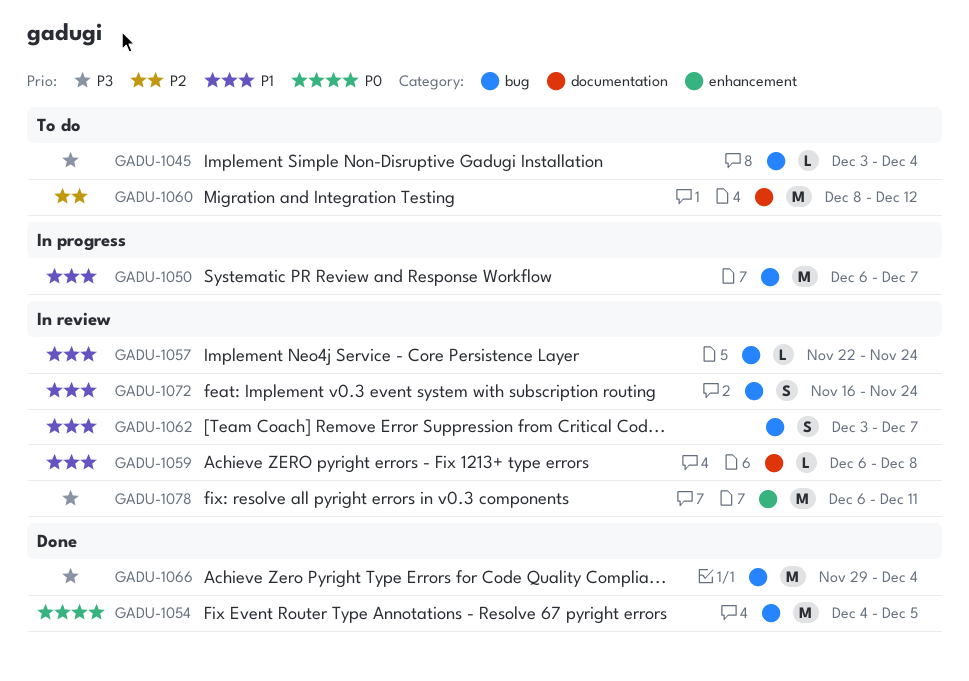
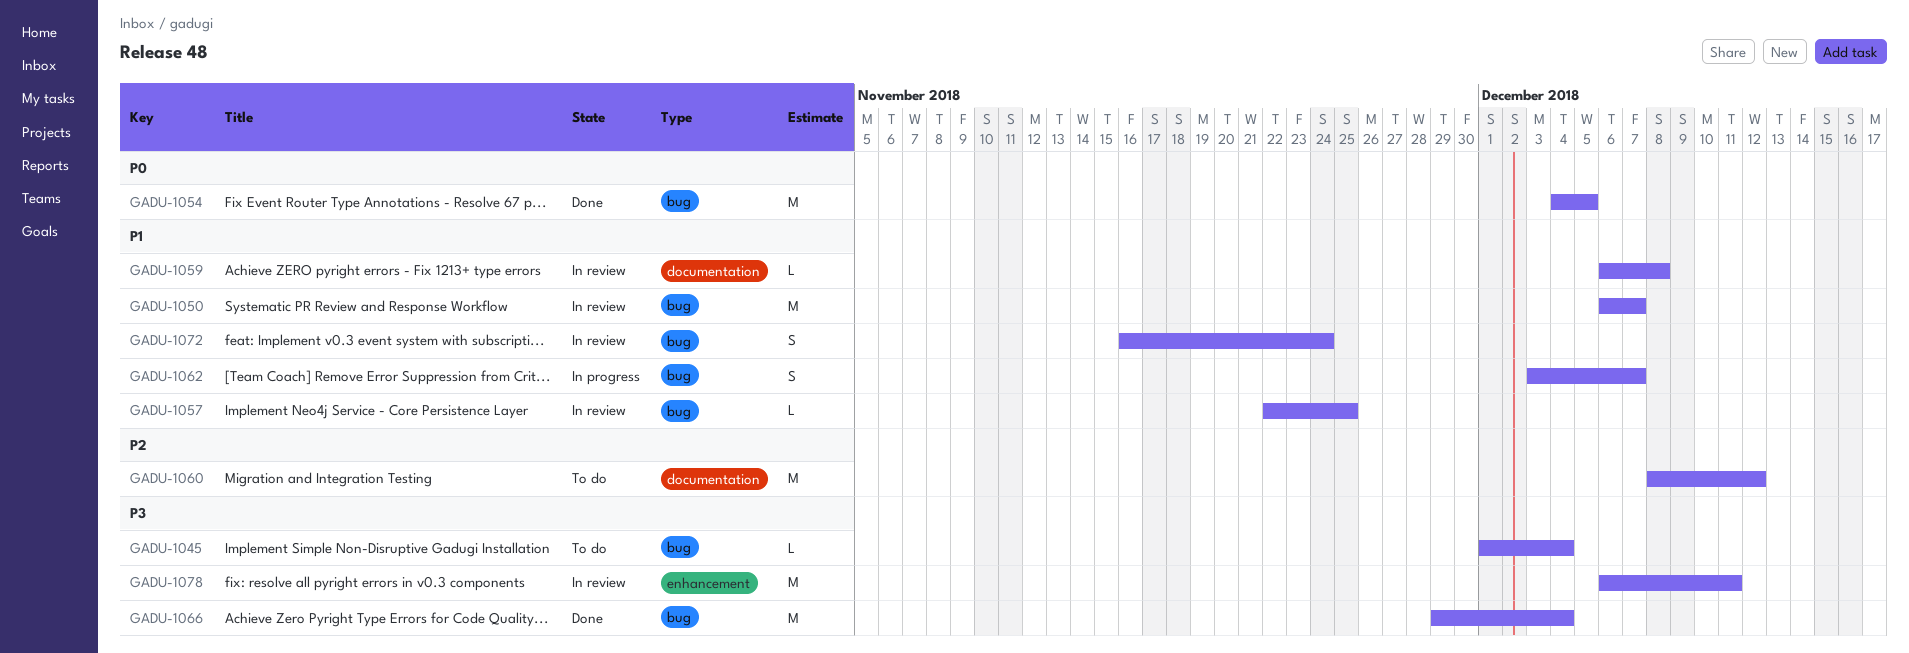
GADU-1045, start: Dec 3 -> Dec 1
GADU-1050, status: In progress -> In review
GADU-1057, due: Nov 24 -> Nov 25
GADU-1062, status: In review -> In progress

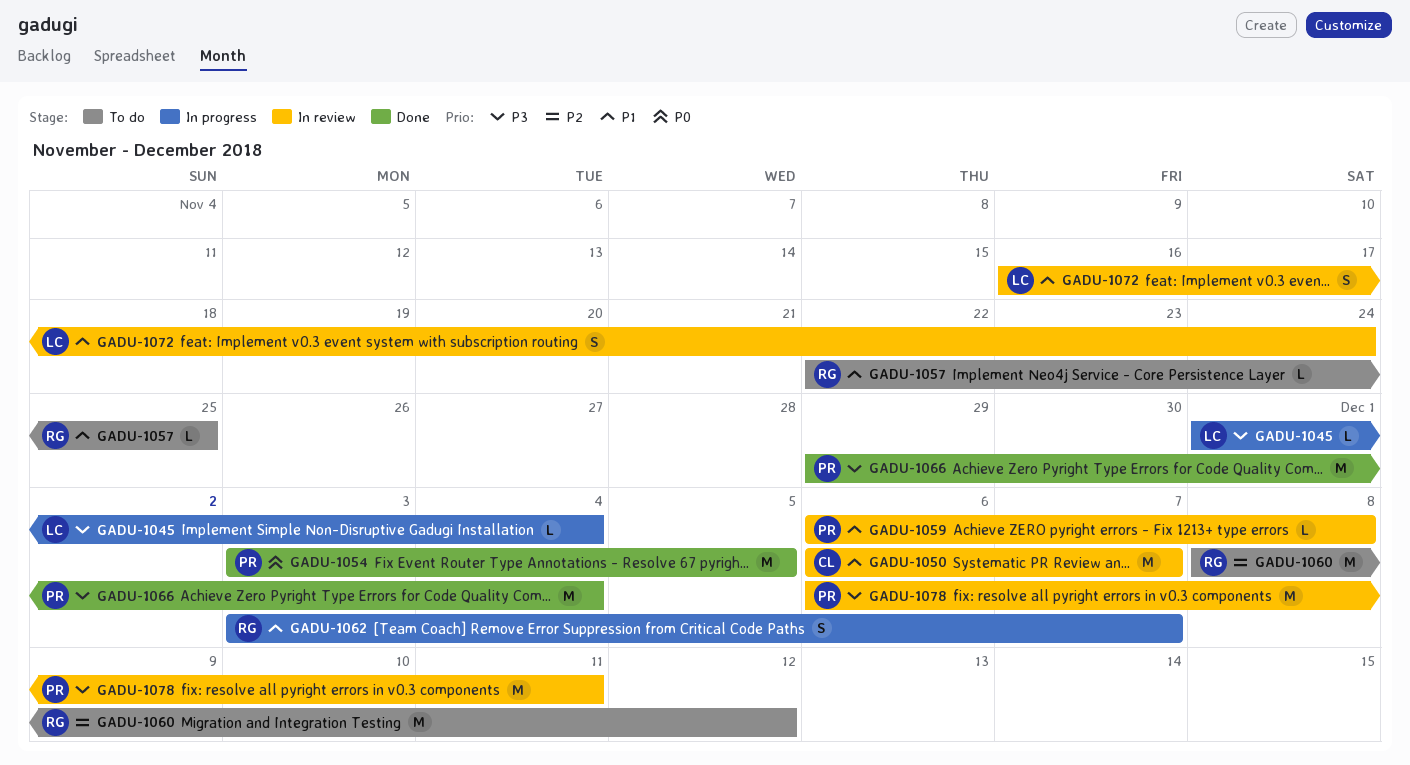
GADU-1045, status: To do -> In progress
GADU-1054, start: Dec 4 -> Dec 3
GADU-1057, status: In review -> To do

